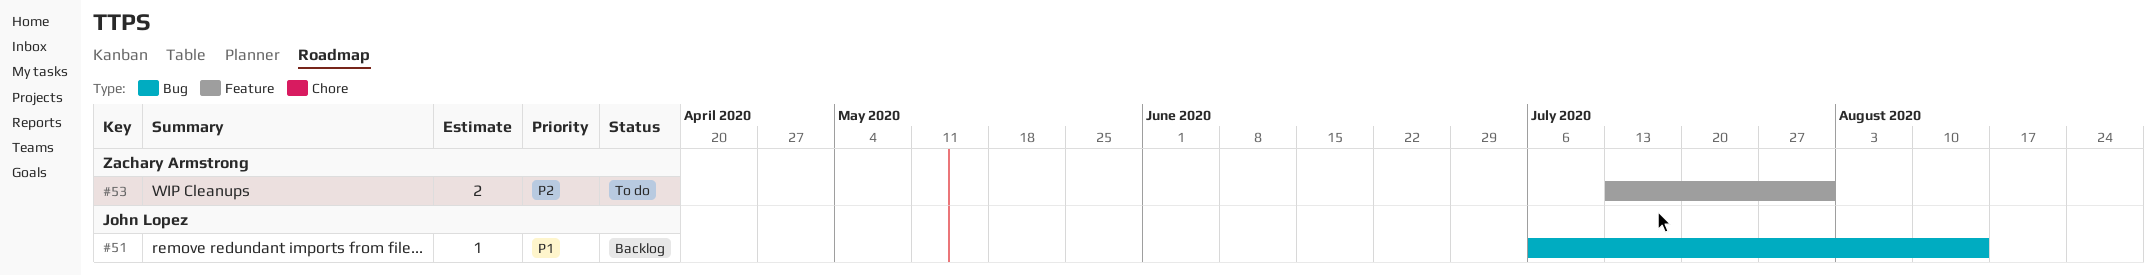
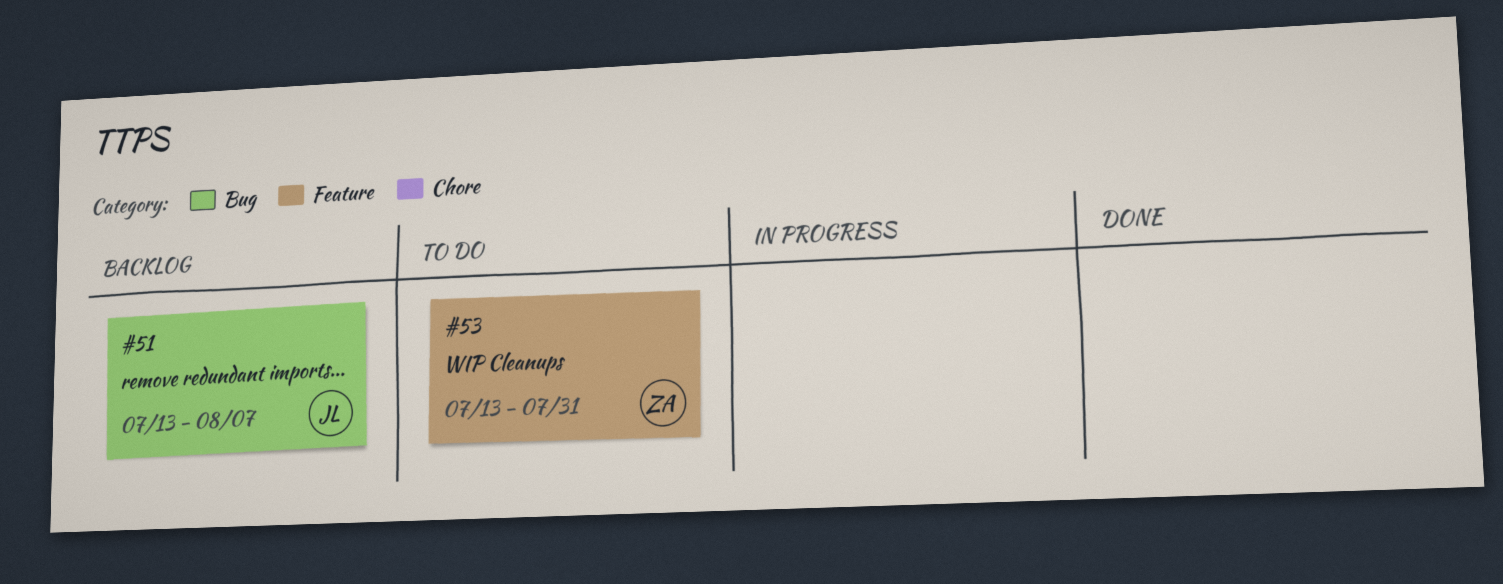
#51, start: Jul 6 -> Jul 13
#51, due: Aug 14 -> Aug 7

